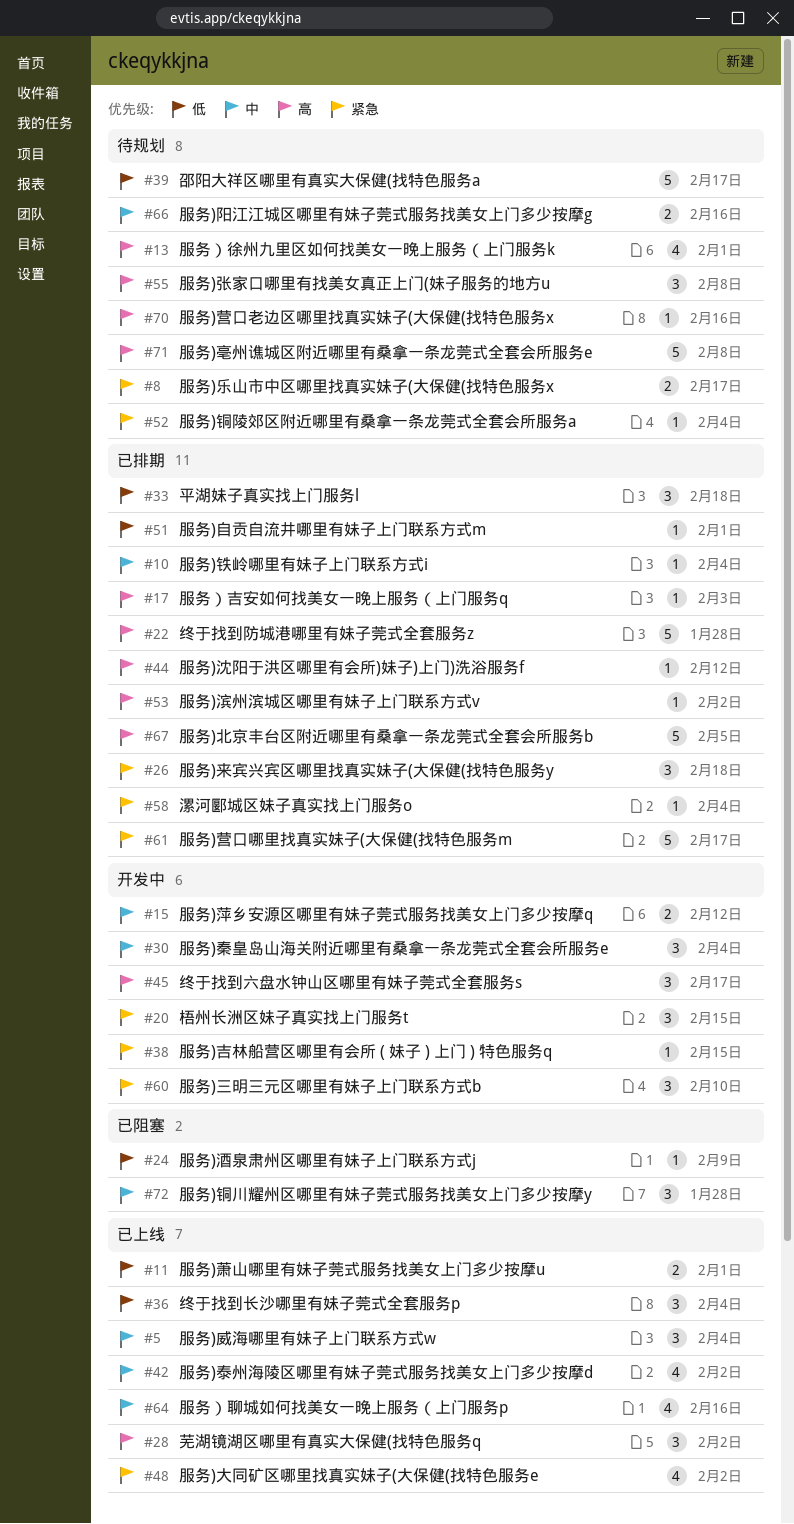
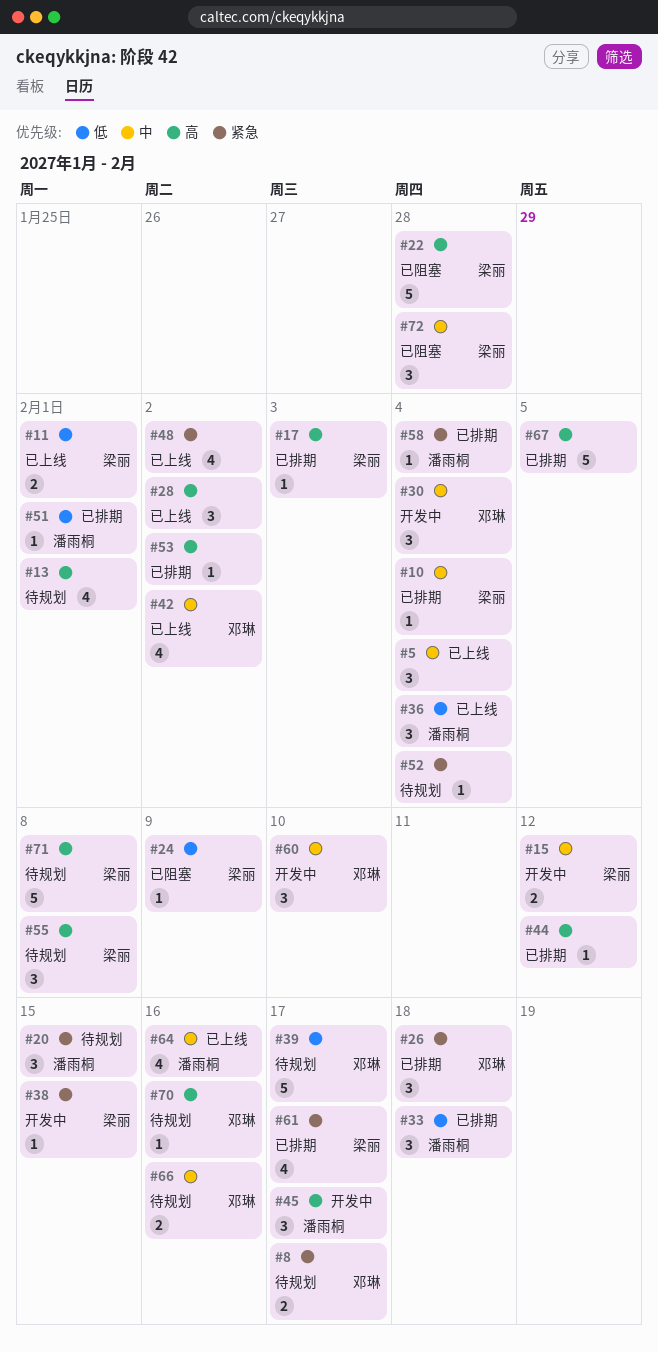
#20, status: 开发中 -> 待规划
#22, status: 已排期 -> 已阻塞
#60, priority: 紧急 -> 中
#61, estimate: 5 -> 4

